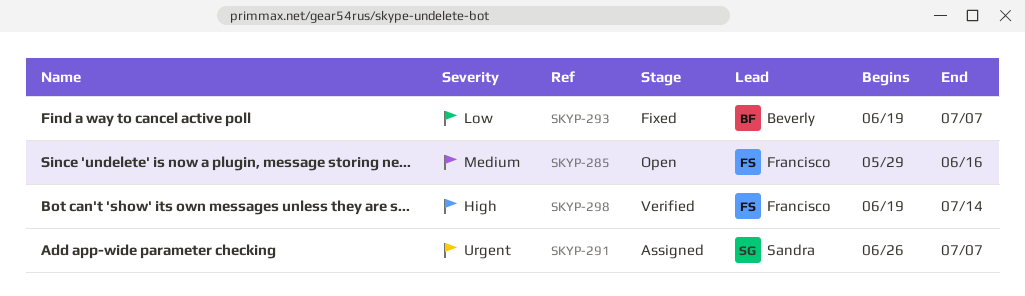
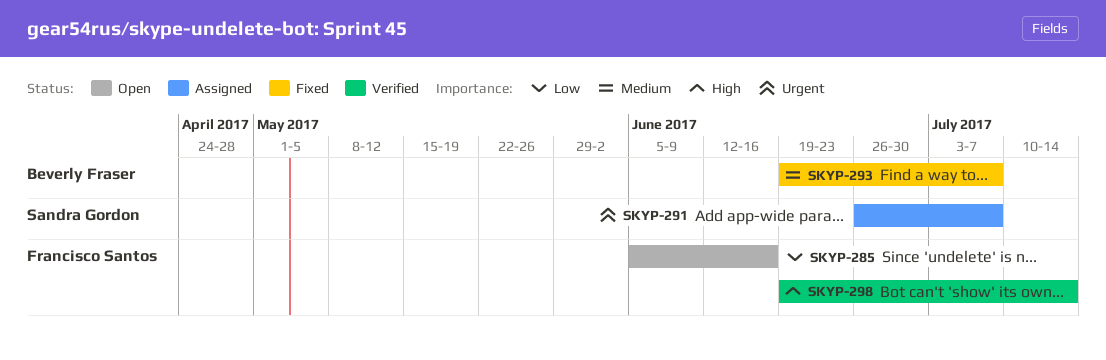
SKYP-285, priority: Medium -> Low
SKYP-285, start: May 29 -> Jun 5
SKYP-293, priority: Low -> Medium

